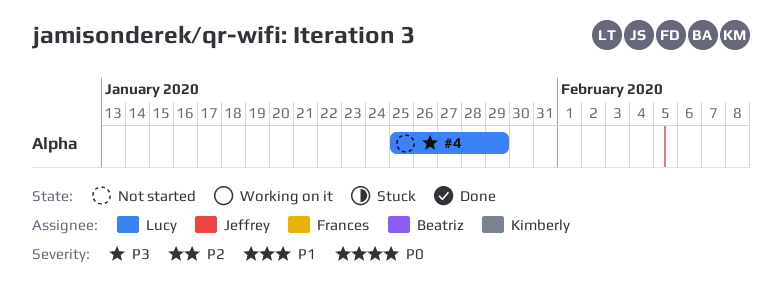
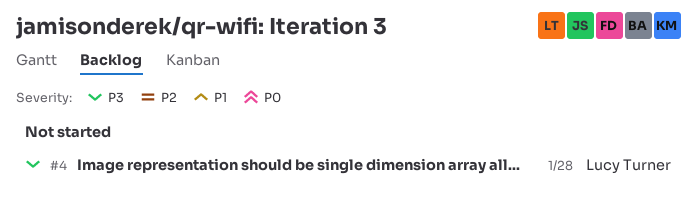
#4, due: Jan 29 -> Jan 28

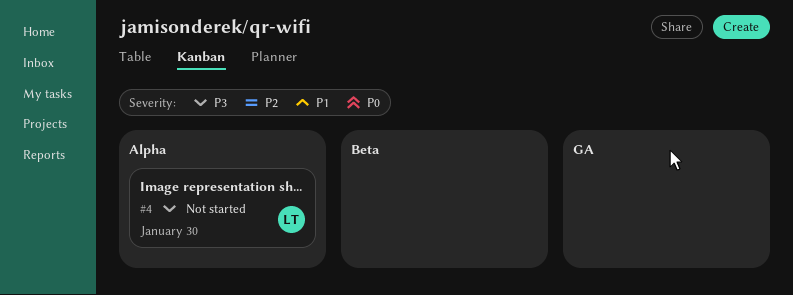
#4, due: Jan 28 -> Jan 30

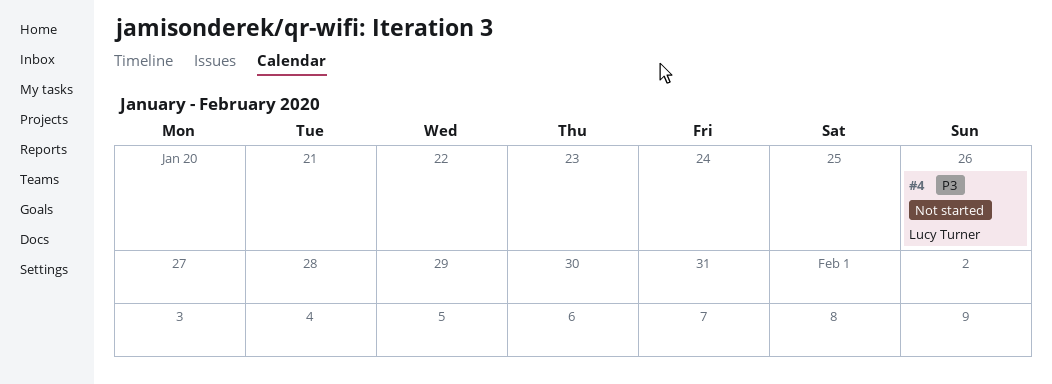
#4, due: Jan 30 -> Jan 26

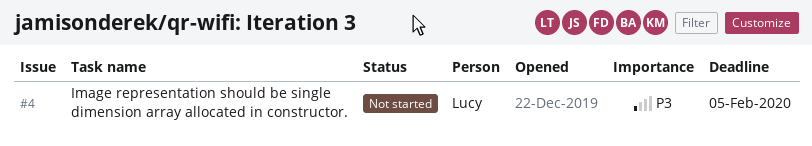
#4, due: Jan 26 -> Feb 5

